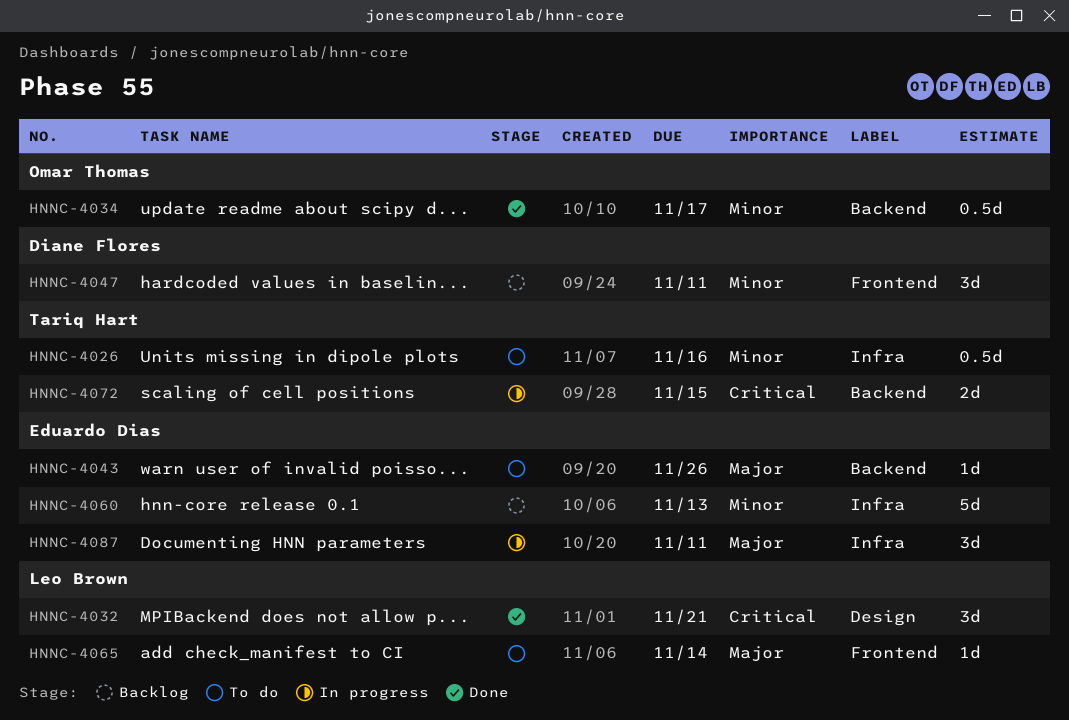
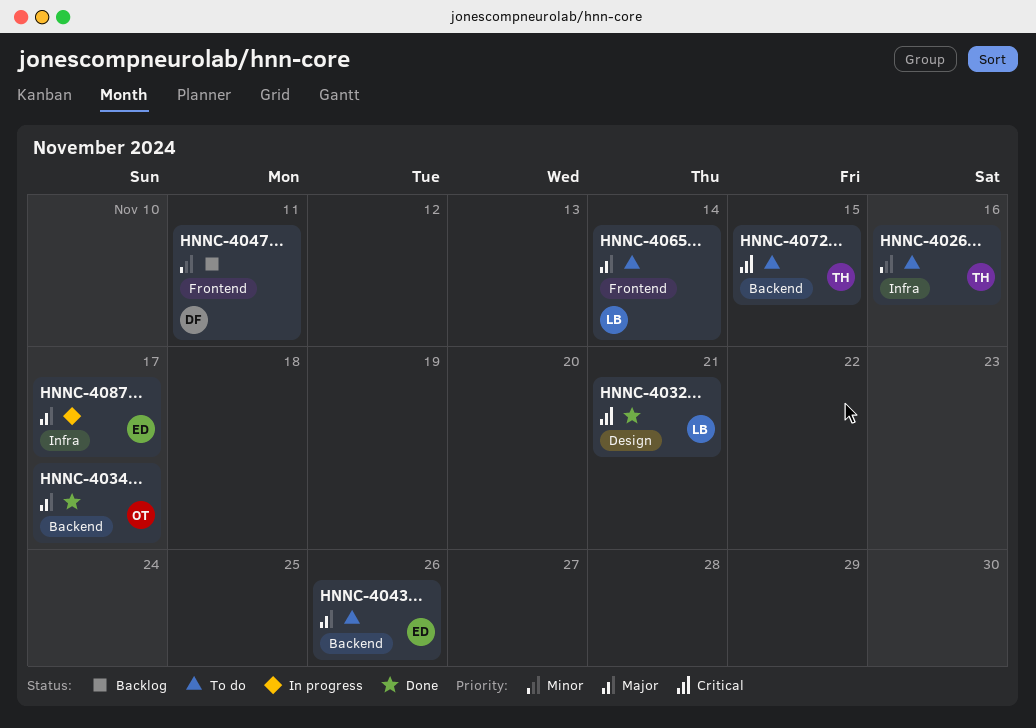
HNNC-4034, priority: Minor -> Major
HNNC-4060: present -> none
HNNC-4072, status: In progress -> To do
HNNC-4087, due: Nov 11 -> Nov 17

